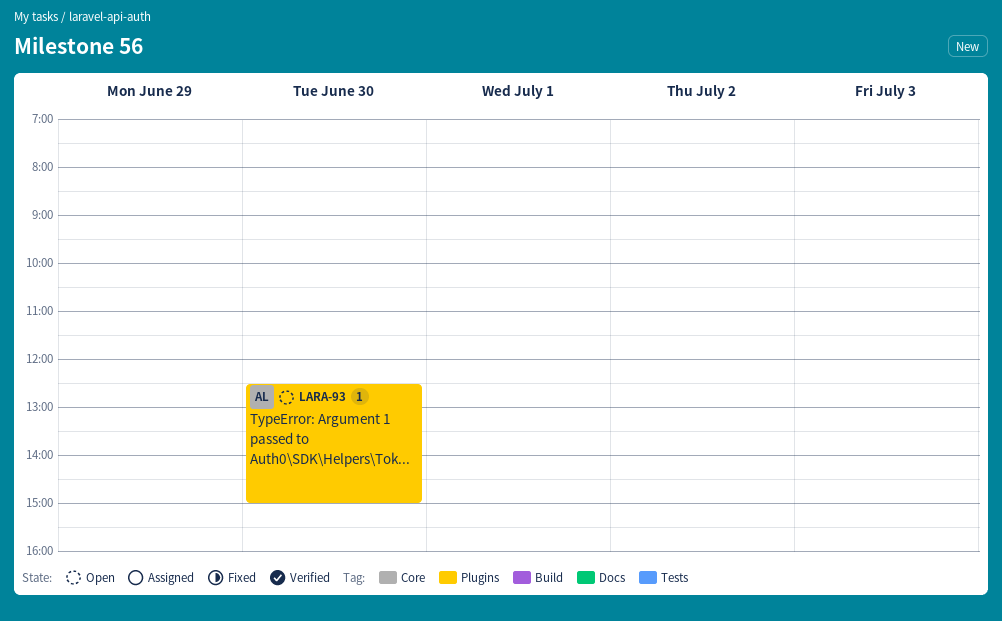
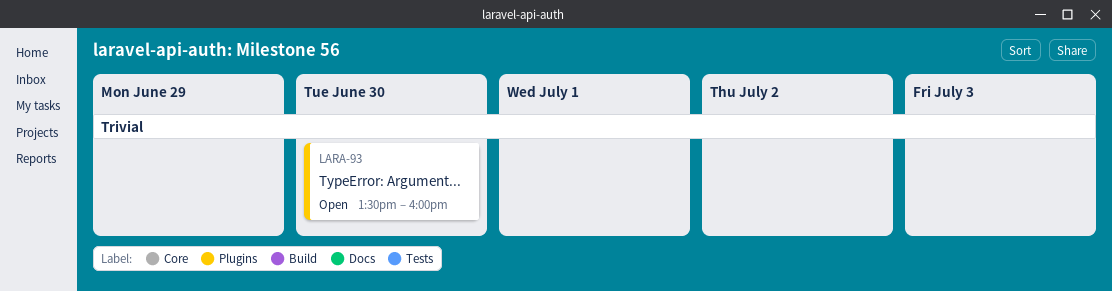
LARA-93, begins: 12:30 -> 13:30
LARA-93, ends: 15:00 -> 16:00

